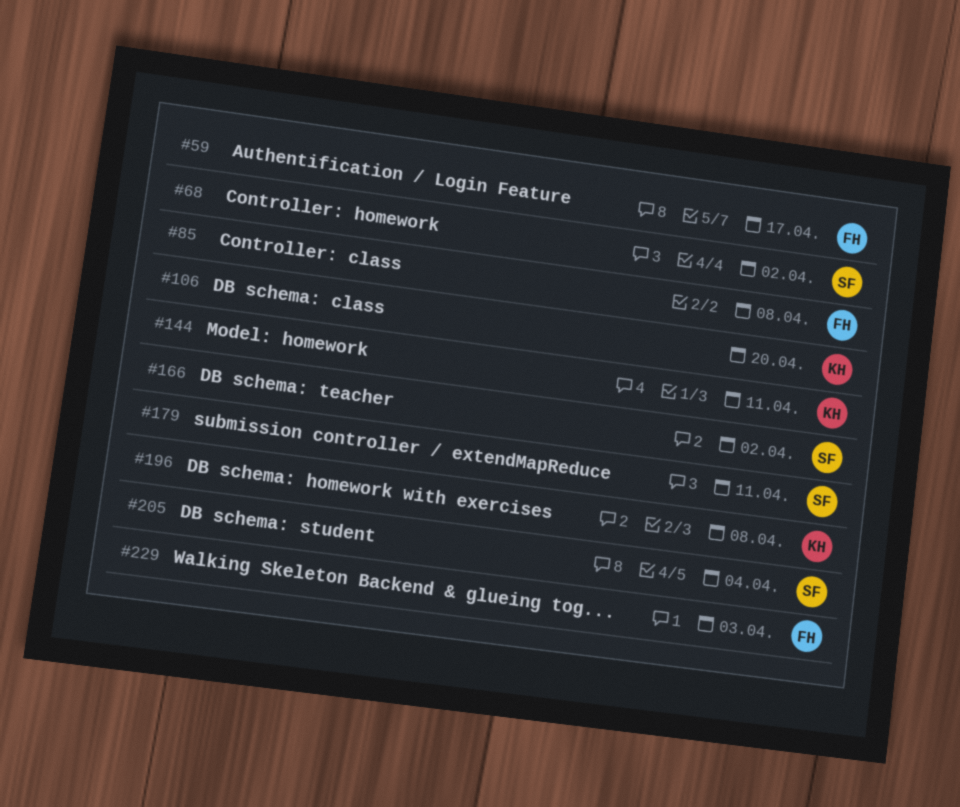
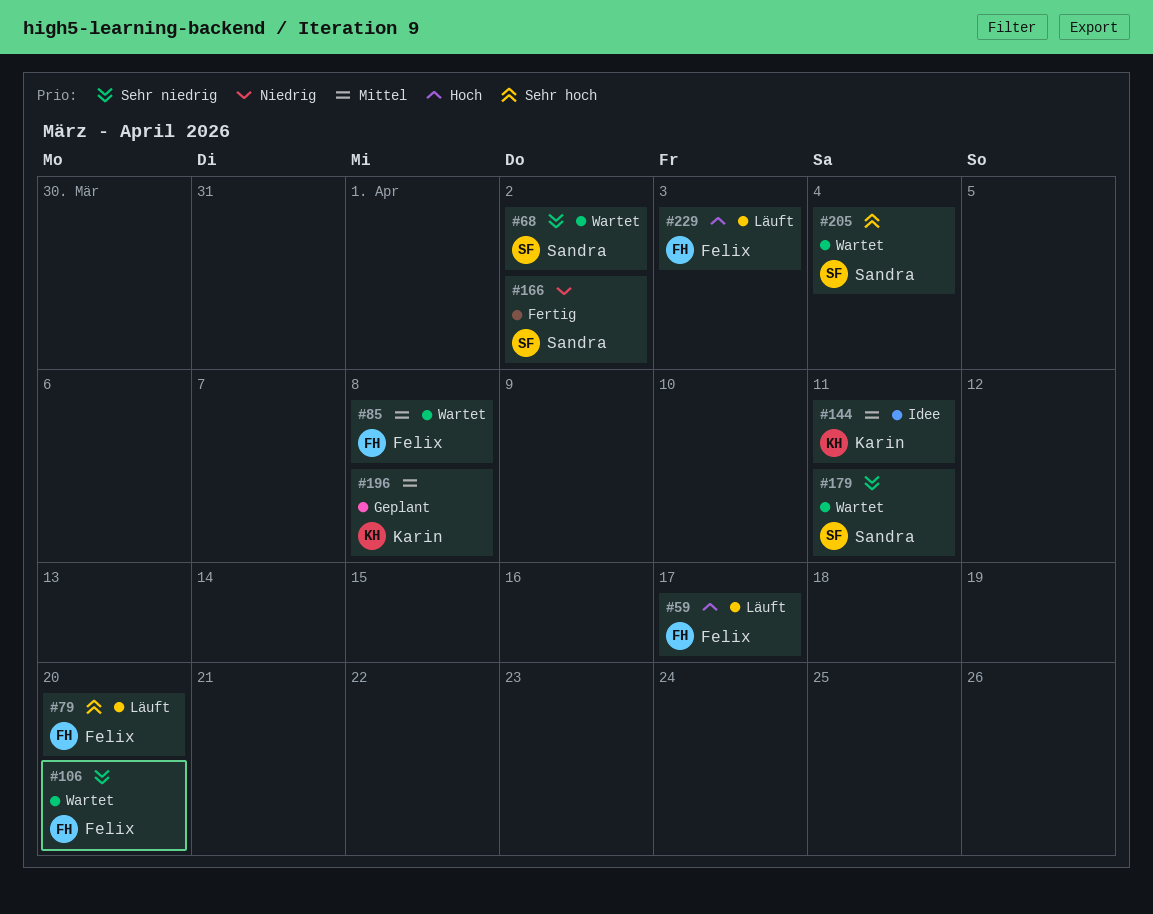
#79: none -> present
#106, owner: Karin -> Felix

